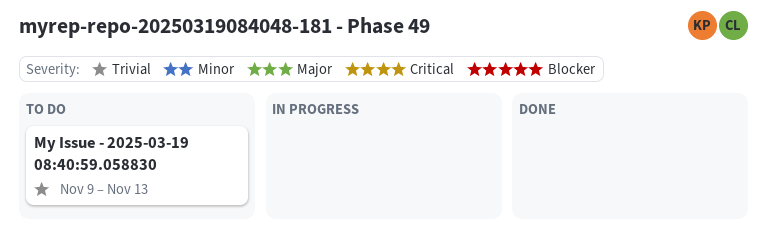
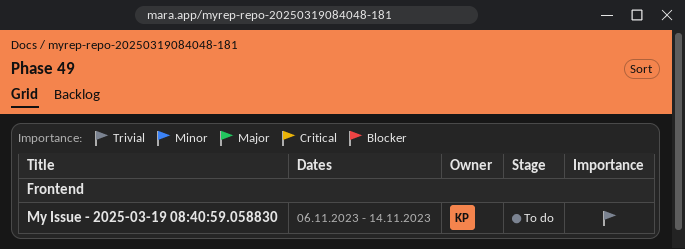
My Issue - 2025-03-19 08:40:59.058830, start: Nov 9 -> Nov 6
My Issue - 2025-03-19 08:40:59.058830, due: Nov 13 -> Nov 14

